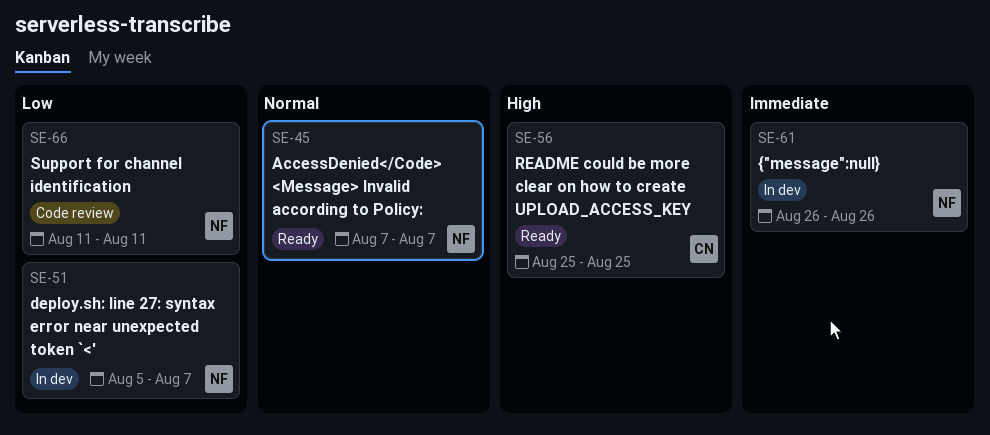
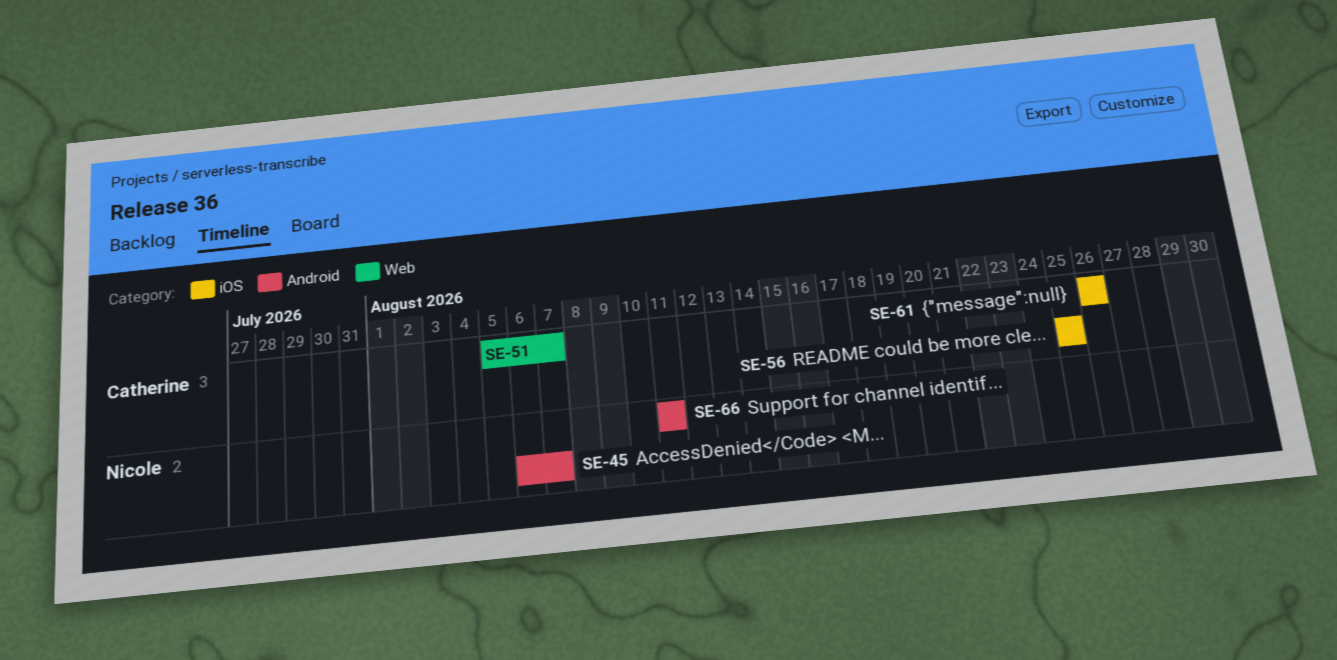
SE-45, start: Aug 7 -> Aug 6
SE-51, owner: Nicole -> Catherine
SE-61, owner: Nicole -> Catherine

